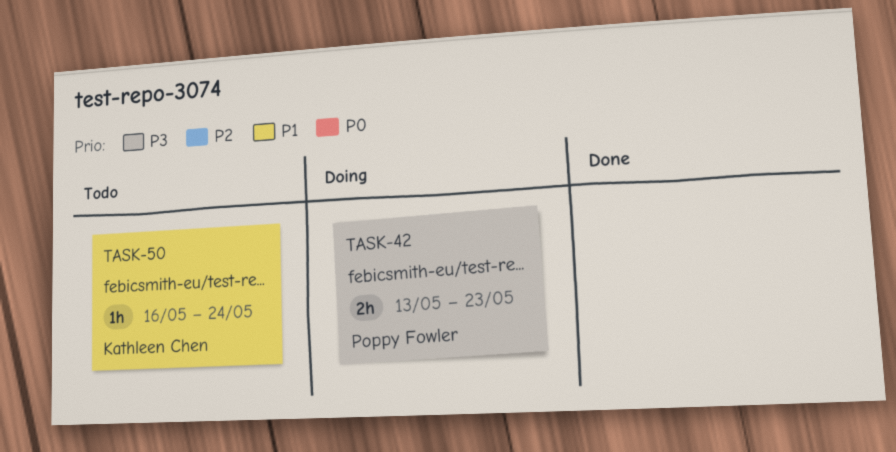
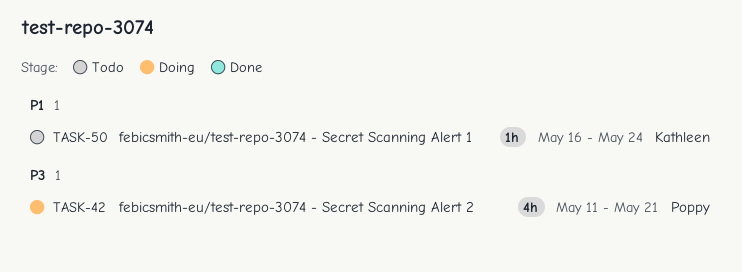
TASK-42, estimate: 2h -> 4h
TASK-42, start: May 13 -> May 11
TASK-42, due: May 23 -> May 21

